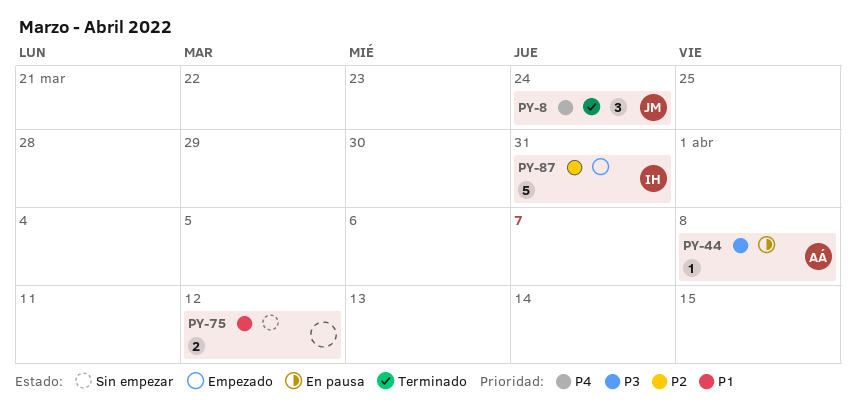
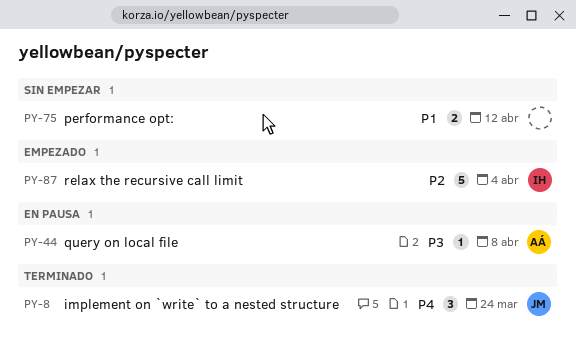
PY-87, due: Mar 31 -> Apr 4

